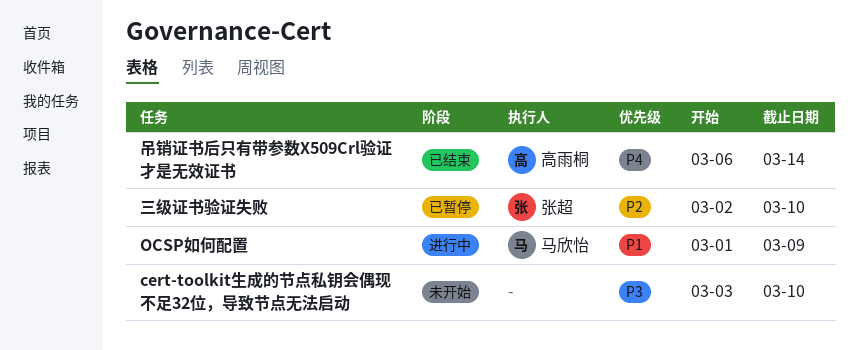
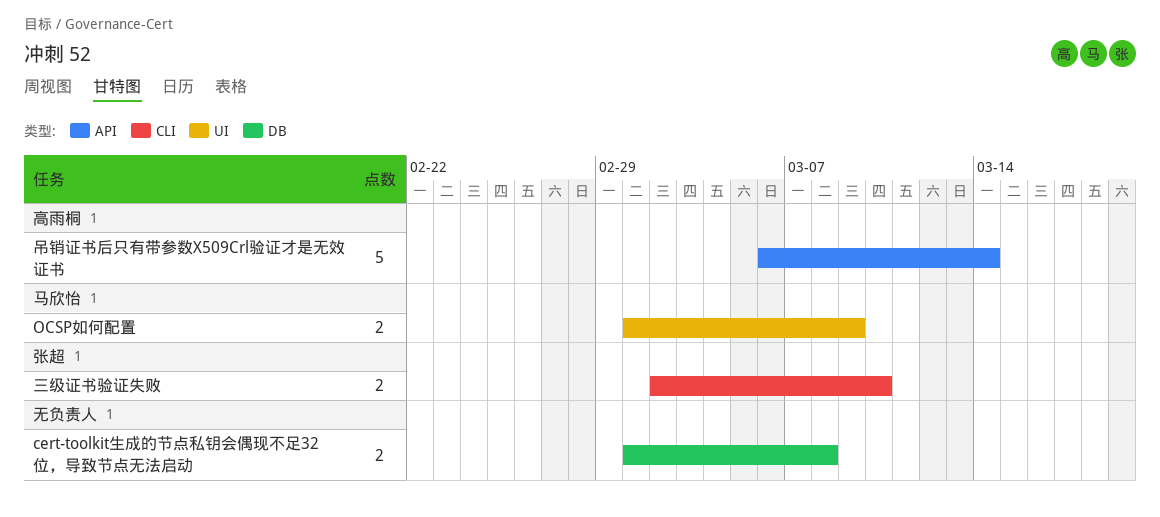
cert-toolkit生成的节点私钥会偶现不足32位，导致节点无法启动, start: Mar 3 -> Mar 1
cert-toolkit生成的节点私钥会偶现不足32位，导致节点无法启动, due: Mar 10 -> Mar 8

